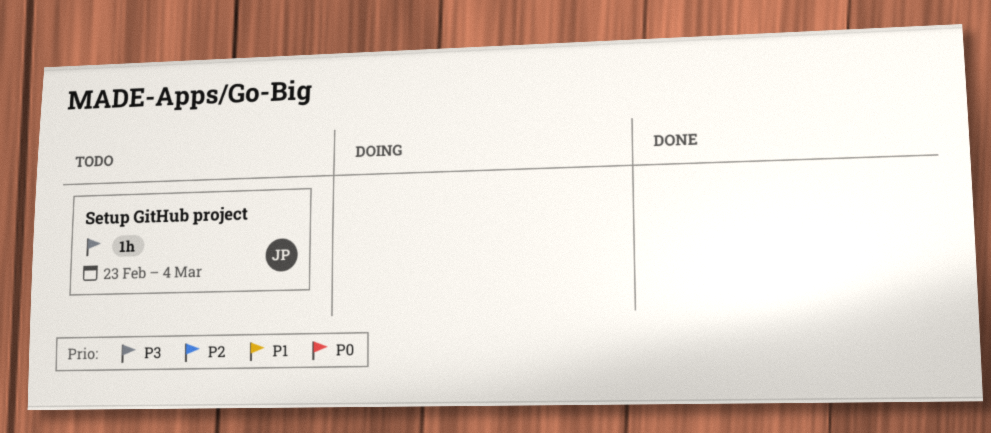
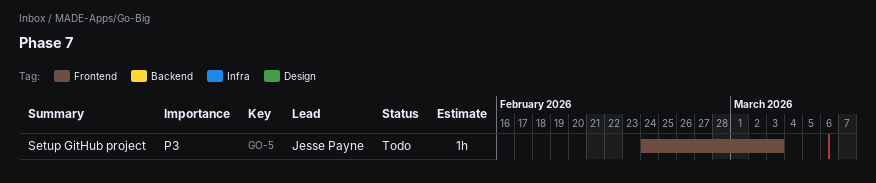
Setup GitHub project, start: Feb 23 -> Feb 24
Setup GitHub project, due: Mar 4 -> Mar 3

